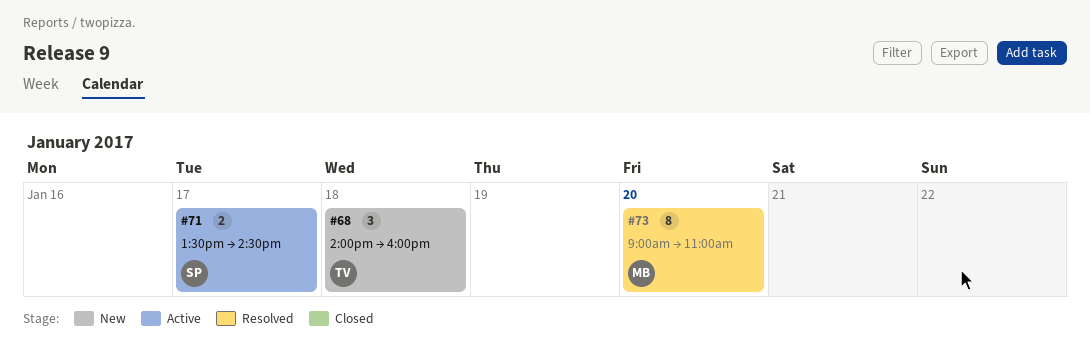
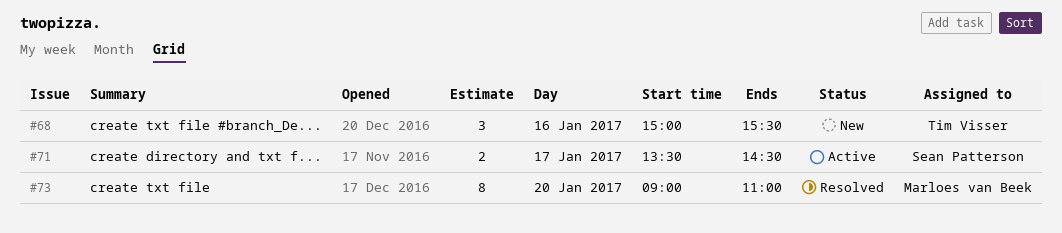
#68, day: Jan 18 -> Jan 16
#68, begins: 14:00 -> 15:00
#68, ends: 16:00 -> 15:30

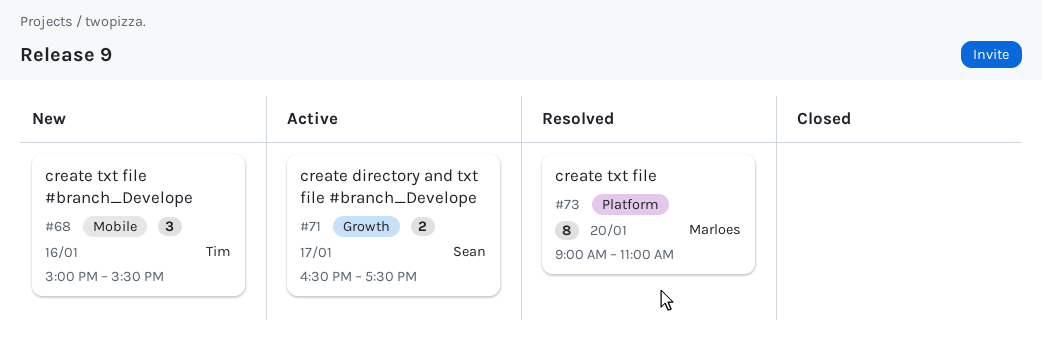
#71, begins: 13:30 -> 16:30
#71, ends: 14:30 -> 17:30

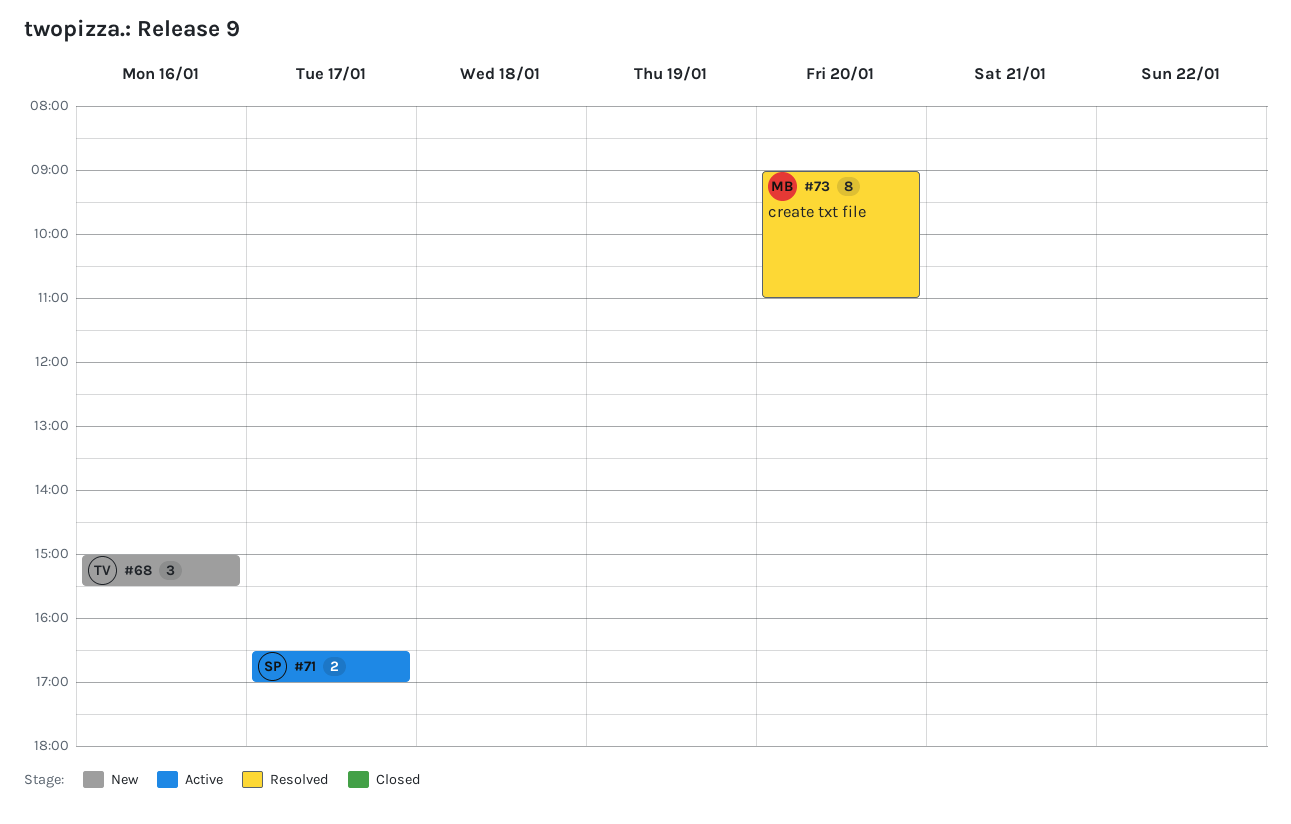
#71, ends: 17:30 -> 17:00

